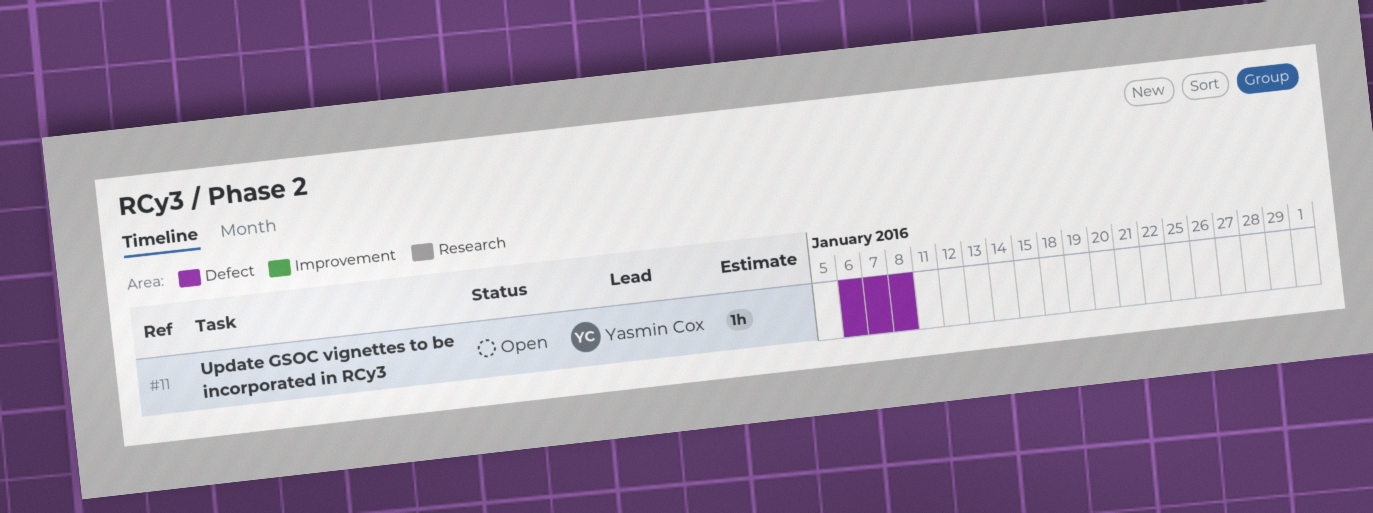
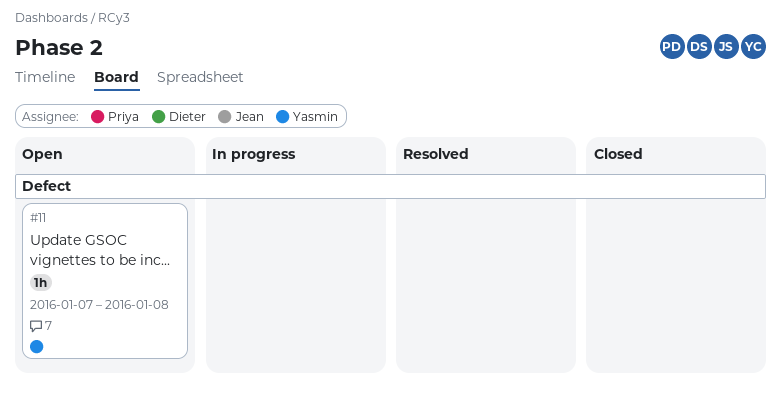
#11, start: Jan 6 -> Jan 7

